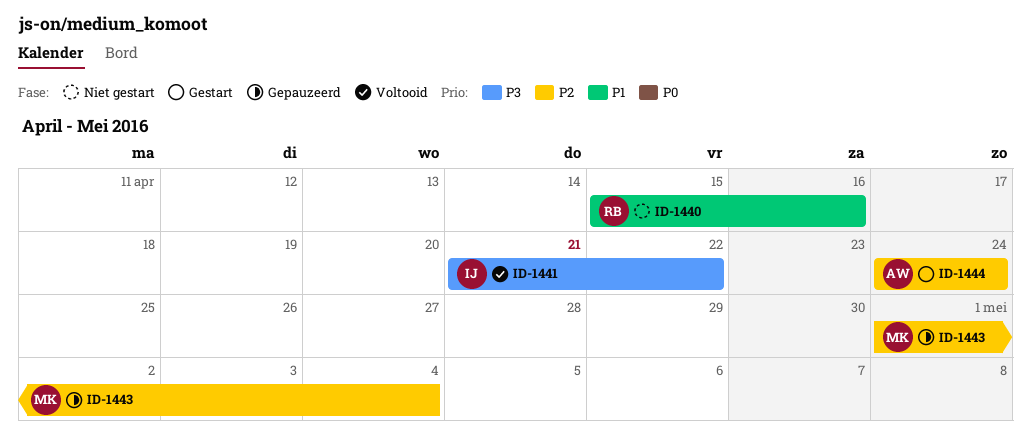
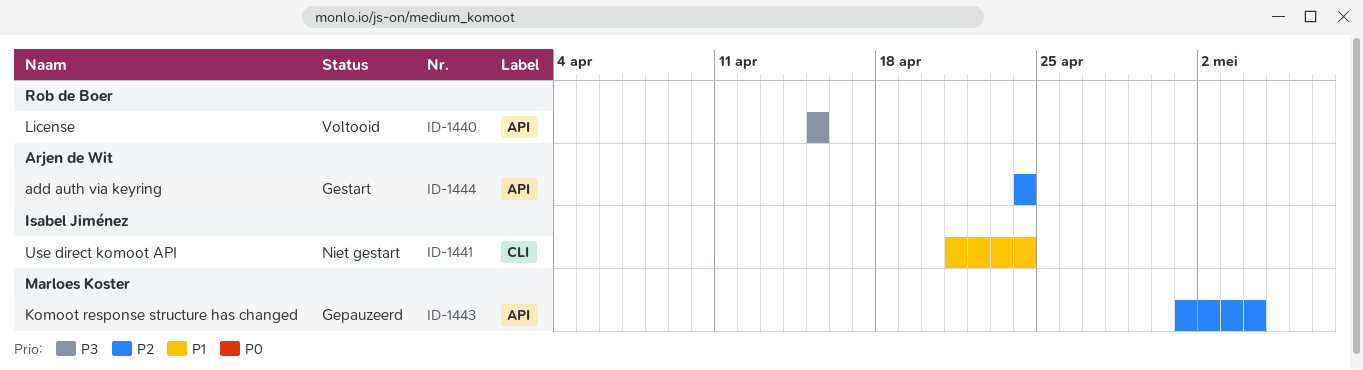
ID-1440, status: Niet gestart -> Voltooid
ID-1440, priority: P1 -> P3
ID-1440, due: Apr 16 -> Apr 15
ID-1441, status: Voltooid -> Niet gestart
ID-1441, priority: P3 -> P1
ID-1441, due: Apr 22 -> Apr 24

